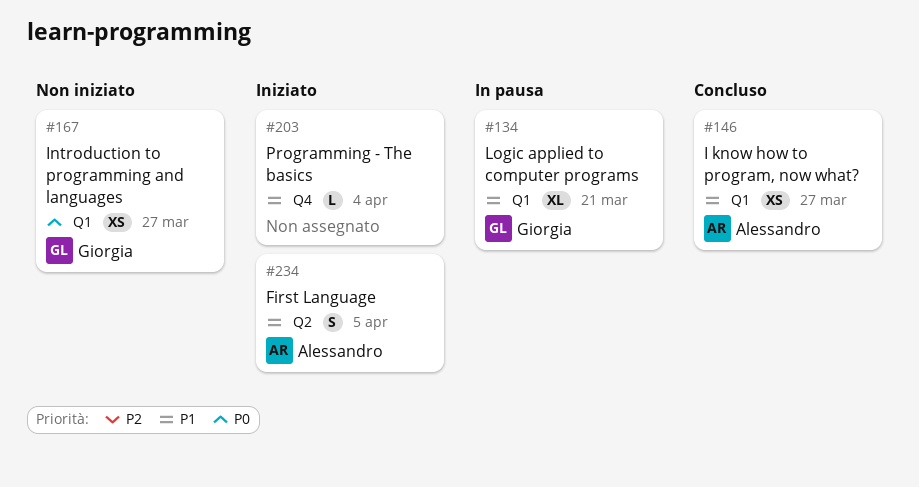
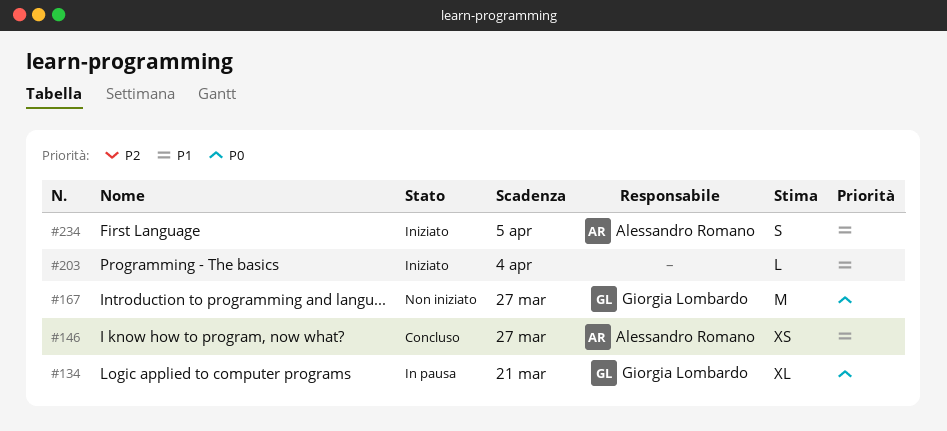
#134, priority: P1 -> P0
#167, estimate: XS -> M

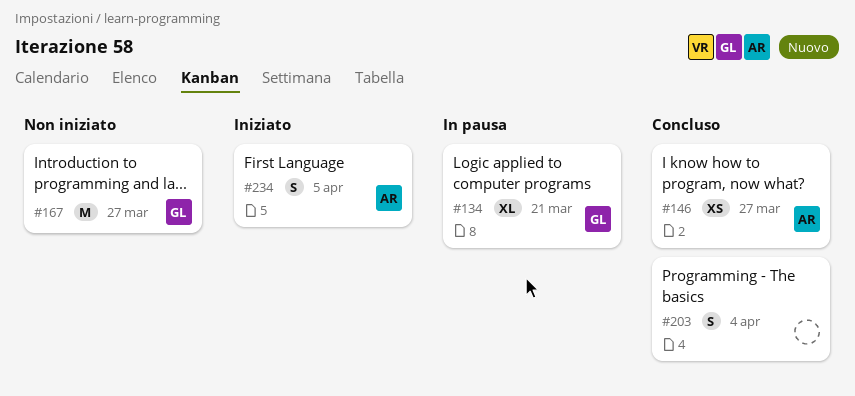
#203, status: Iniziato -> Concluso
#203, estimate: L -> S

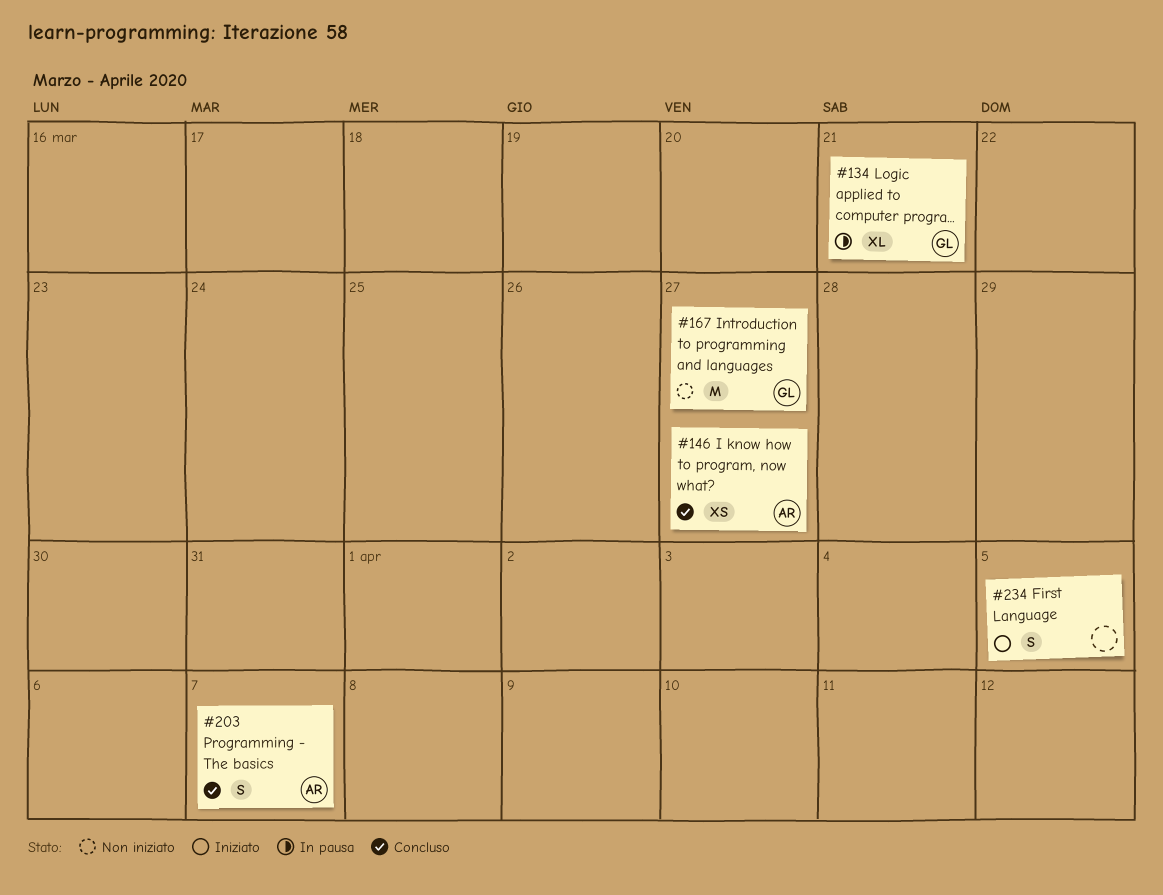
#203, owner: none -> AR
#203, due: Apr 4 -> Apr 7
#234, owner: AR -> none

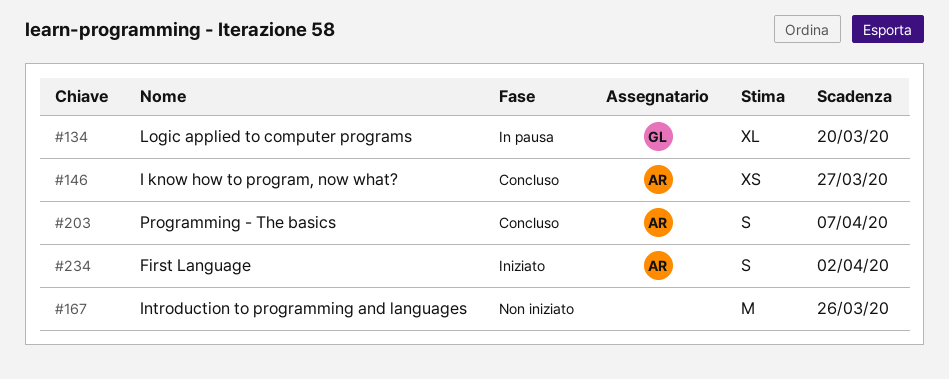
#134, due: Mar 21 -> Mar 20
#167, owner: GL -> none
#167, due: Mar 27 -> Mar 26
#234, owner: none -> AR
#234, due: Apr 5 -> Apr 2

